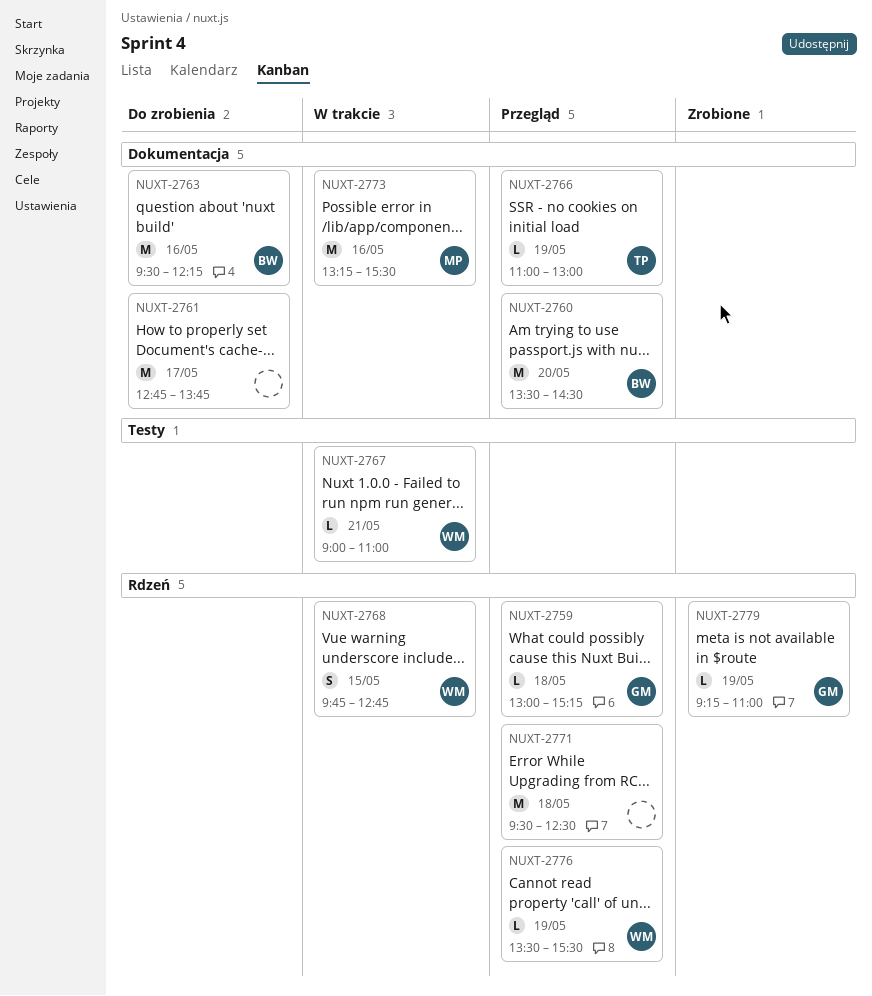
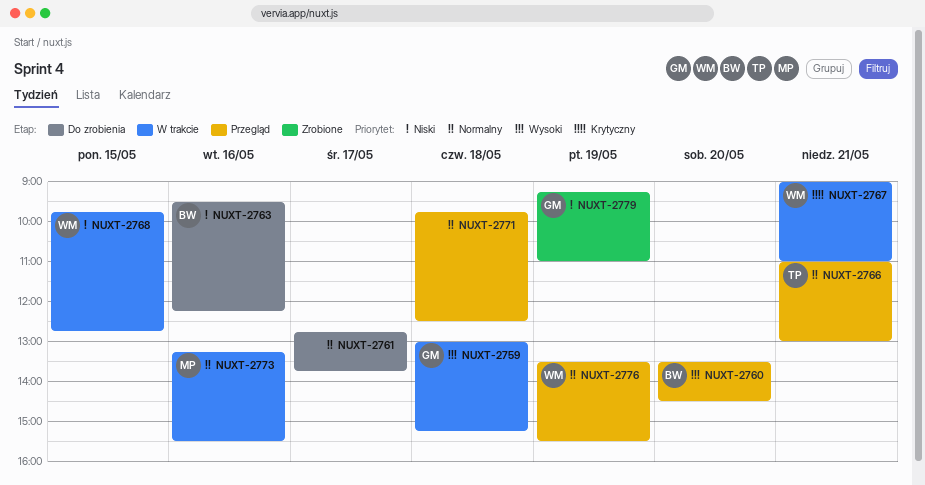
NUXT-2759, status: Przegląd -> W trakcie
NUXT-2766, day: May 19 -> May 21
NUXT-2771, begins: 09:30 -> 09:45

